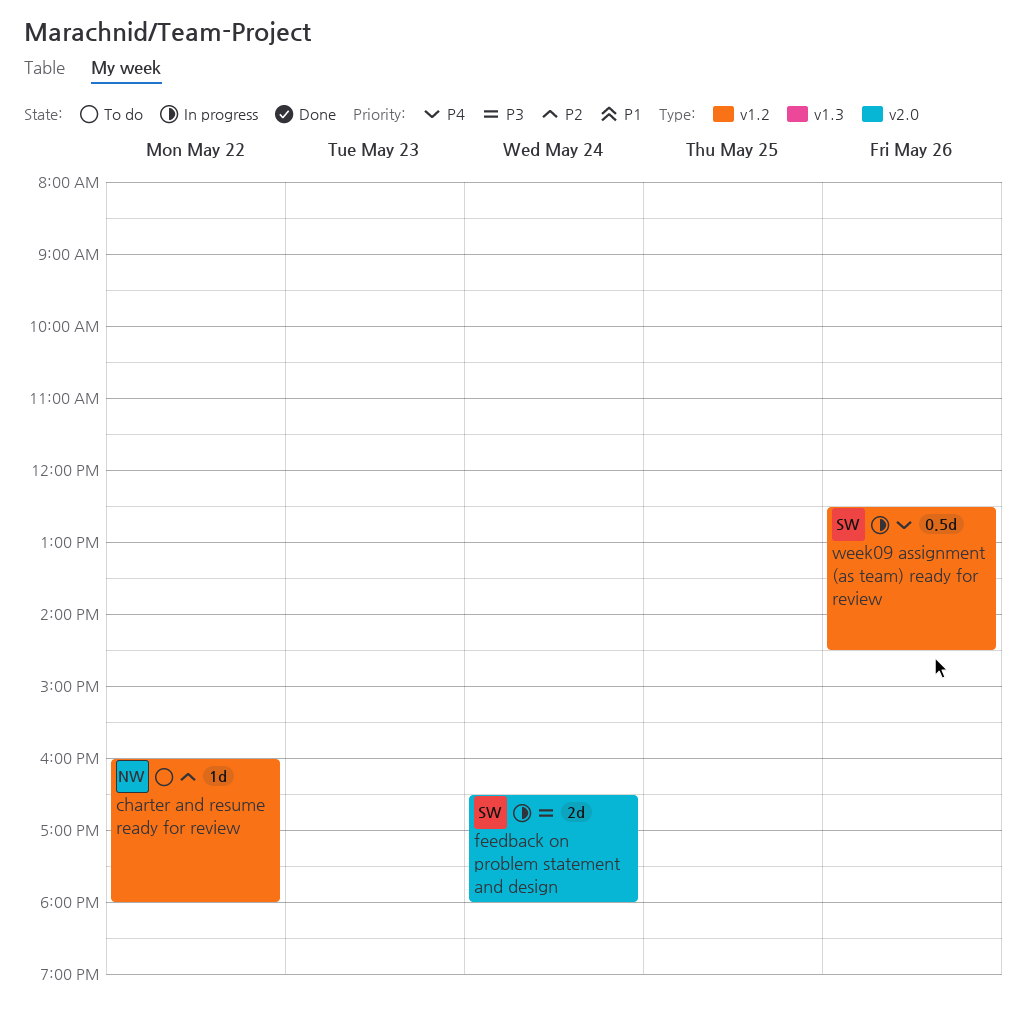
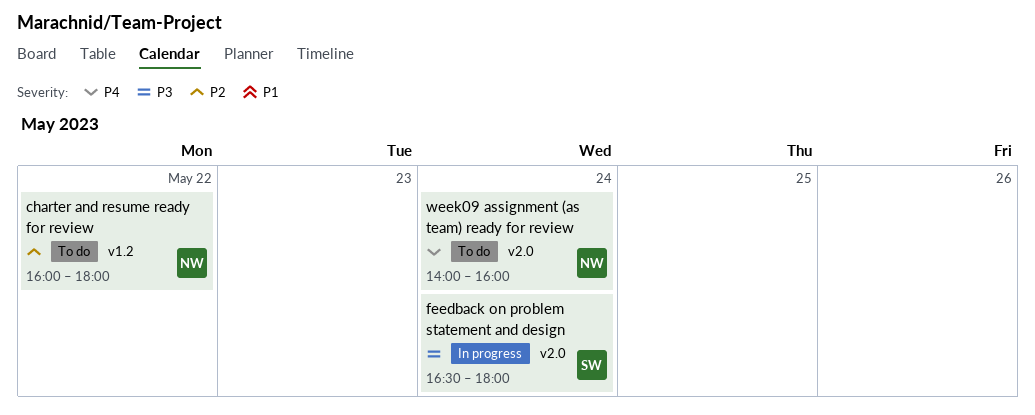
week09 assignment (as team) ready for review, status: In progress -> To do
week09 assignment (as team) ready for review, owner: SW -> NW
week09 assignment (as team) ready for review, label: v1.2 -> v2.0
week09 assignment (as team) ready for review, day: May 26 -> May 24
week09 assignment (as team) ready for review, begins: 12:30 -> 14:00
week09 assignment (as team) ready for review, ends: 14:30 -> 16:00

